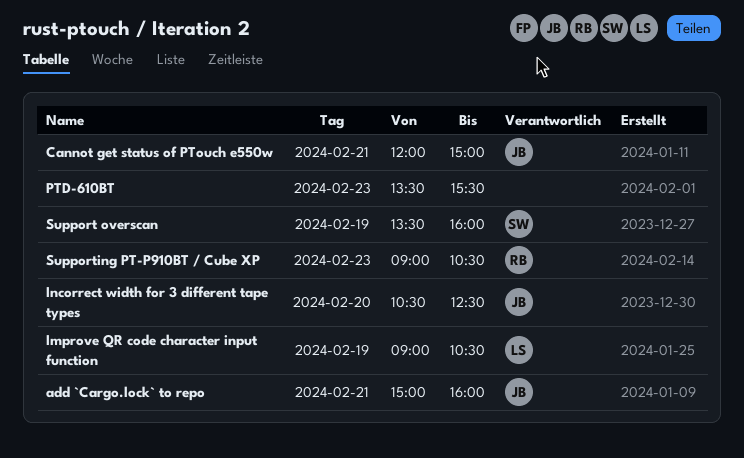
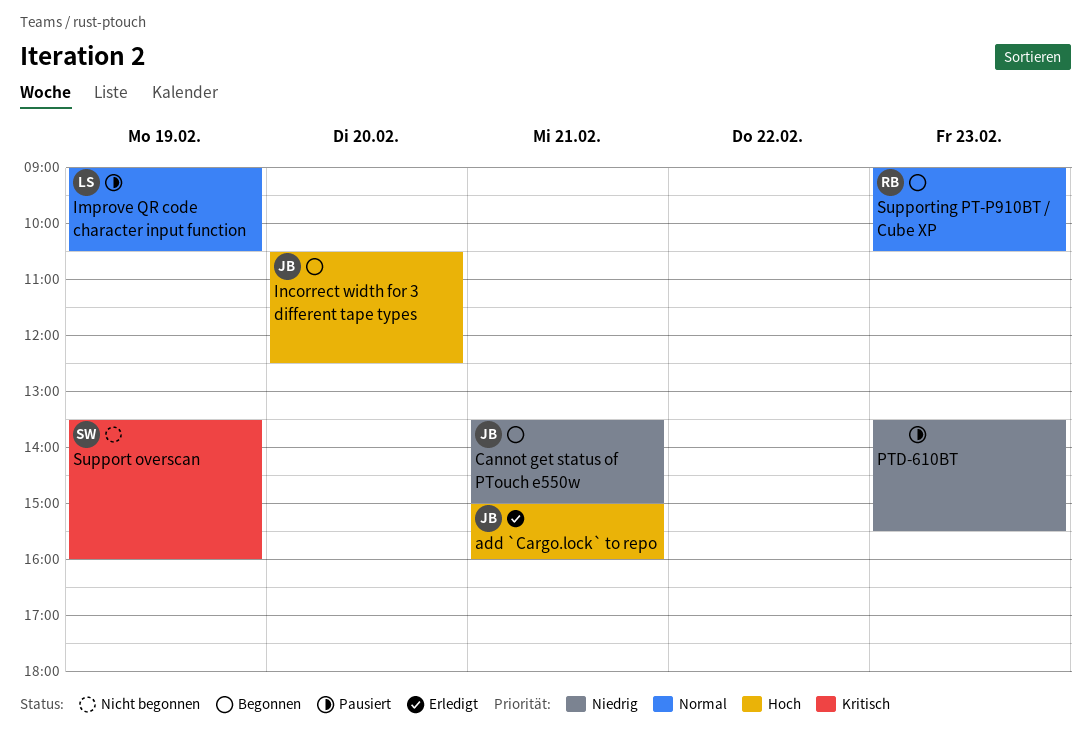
Cannot get status of PTouch e550w, begins: 12:00 -> 13:30

